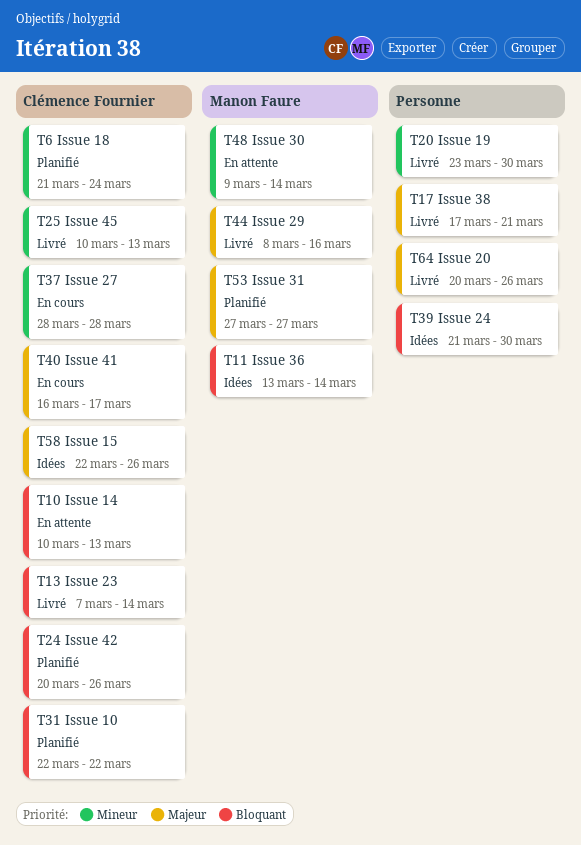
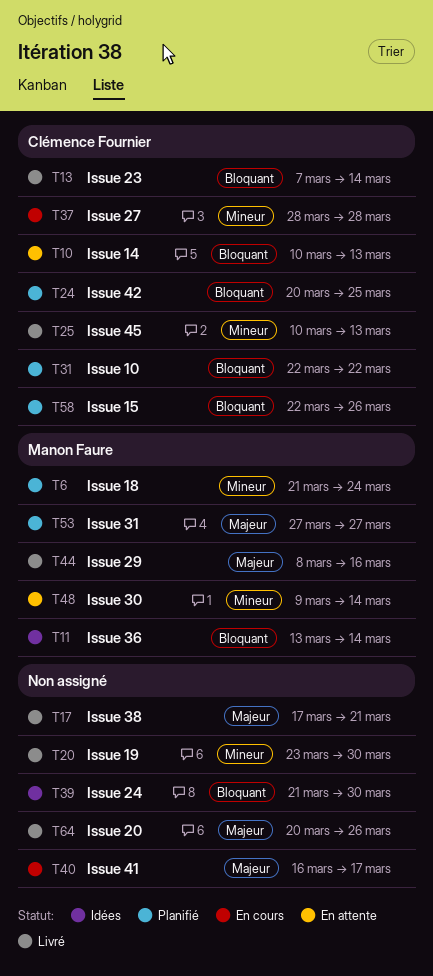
T6, owner: Clémence Fournier -> Manon Faure
T24, due: Mar 26 -> Mar 25
T40, owner: Clémence Fournier -> none
T58, status: Idées -> Planifié
T58, priority: Majeur -> Bloquant

